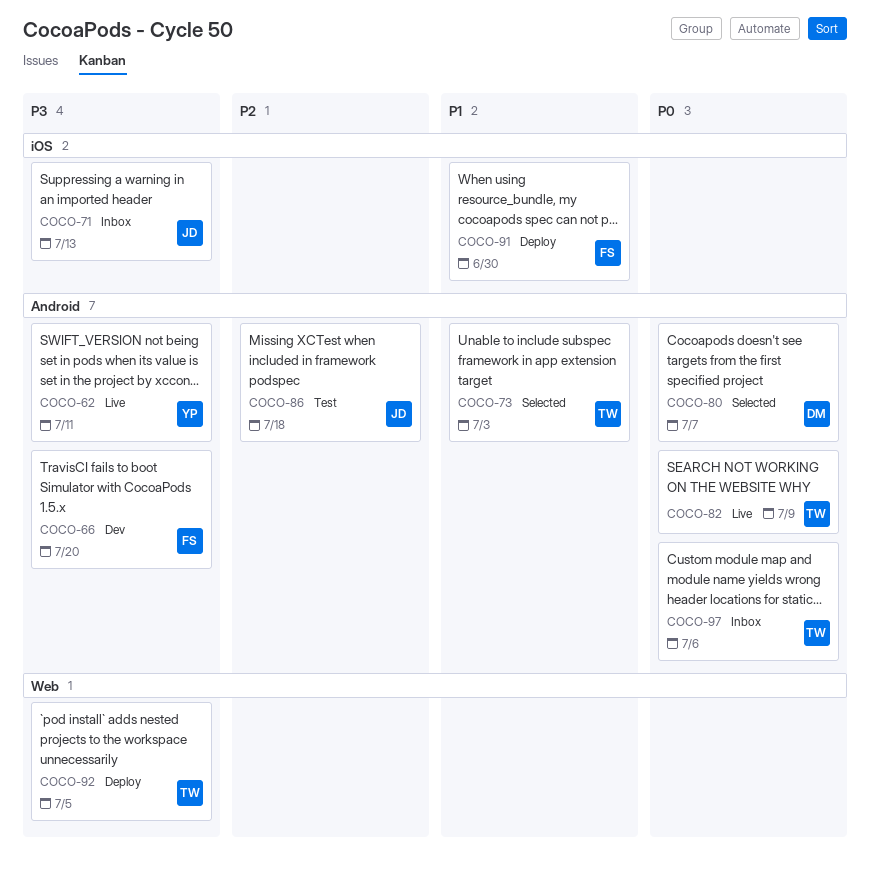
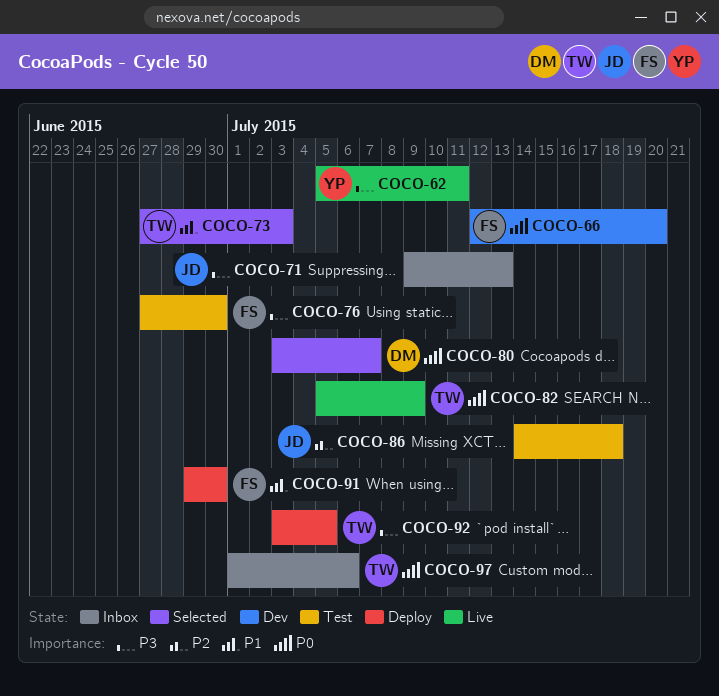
COCO-66, priority: P3 -> P0
COCO-76: none -> present

